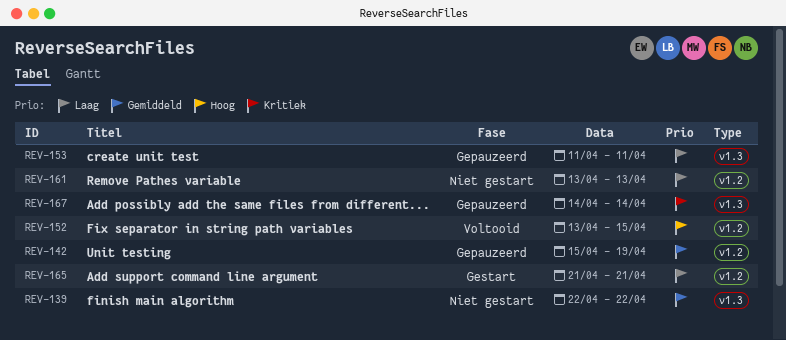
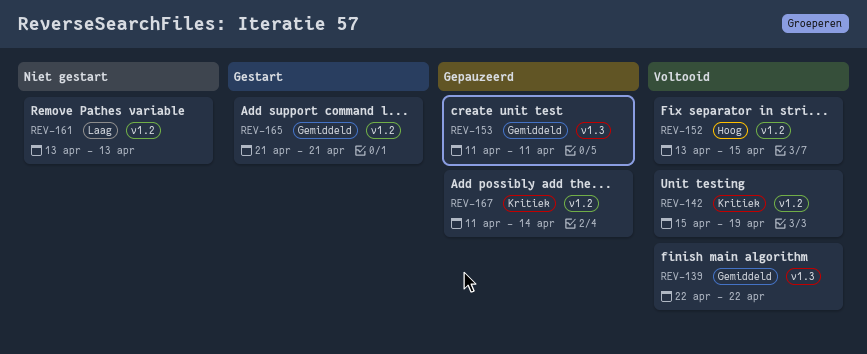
REV-139, status: Niet gestart -> Voltooid
REV-142, status: Gepauzeerd -> Voltooid
REV-142, priority: Gemiddeld -> Kritiek
REV-153, priority: Laag -> Gemiddeld
REV-165, priority: Laag -> Gemiddeld
REV-167, label: v1.3 -> v1.2
REV-167, start: Apr 14 -> Apr 11

